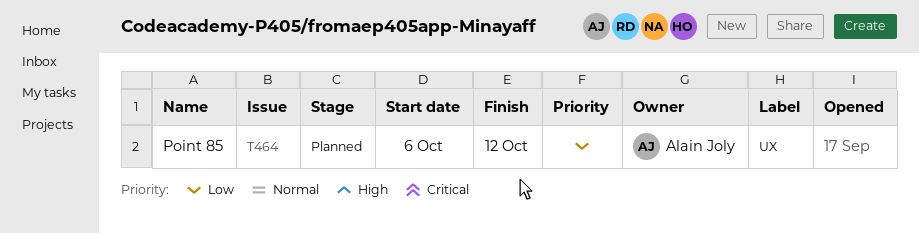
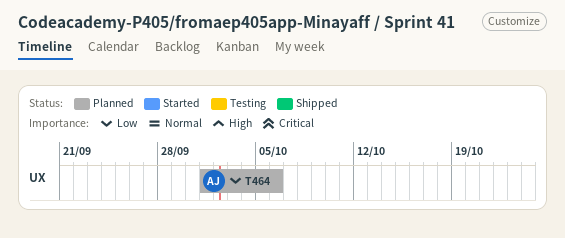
T464, start: Oct 6 -> Oct 1
T464, due: Oct 12 -> Oct 6

